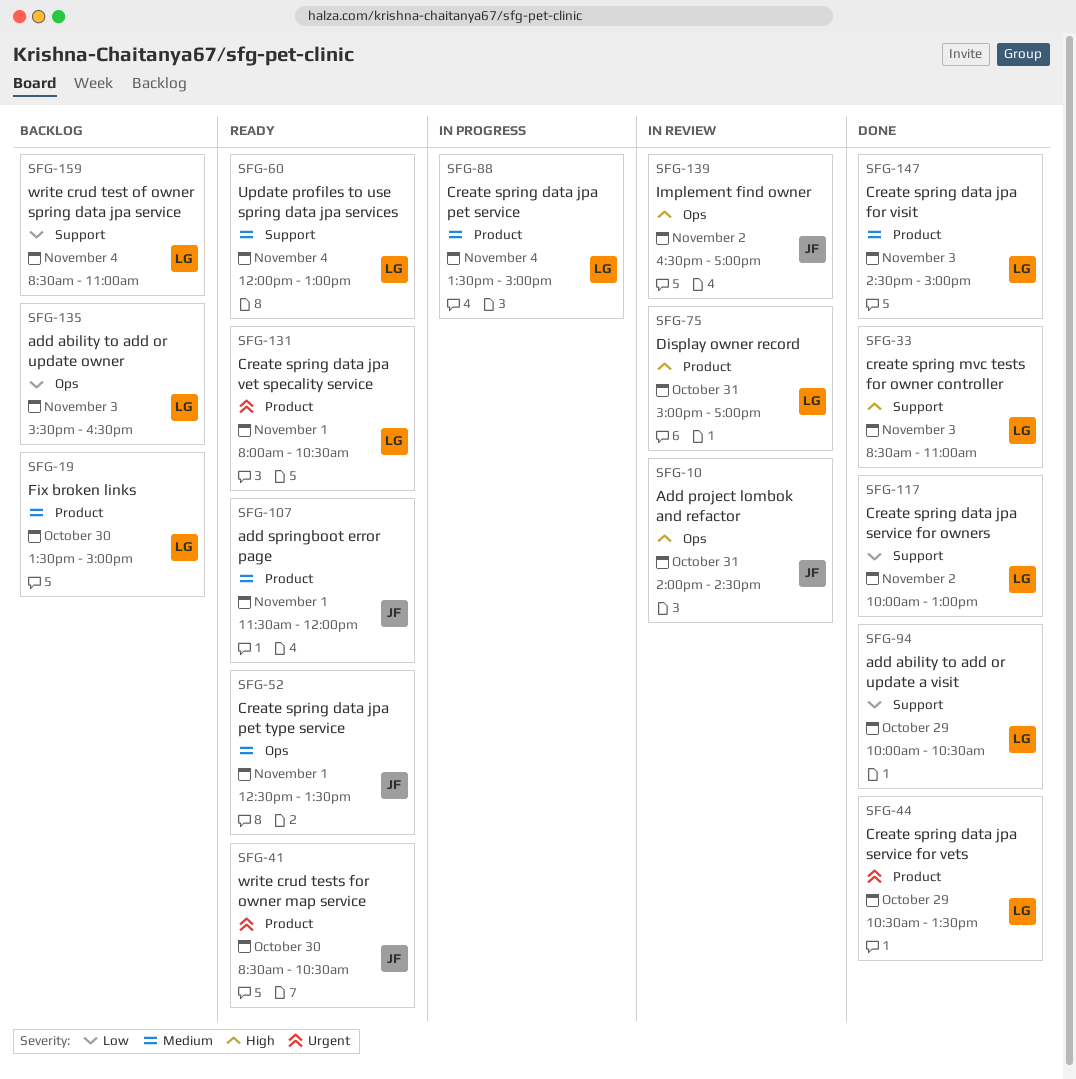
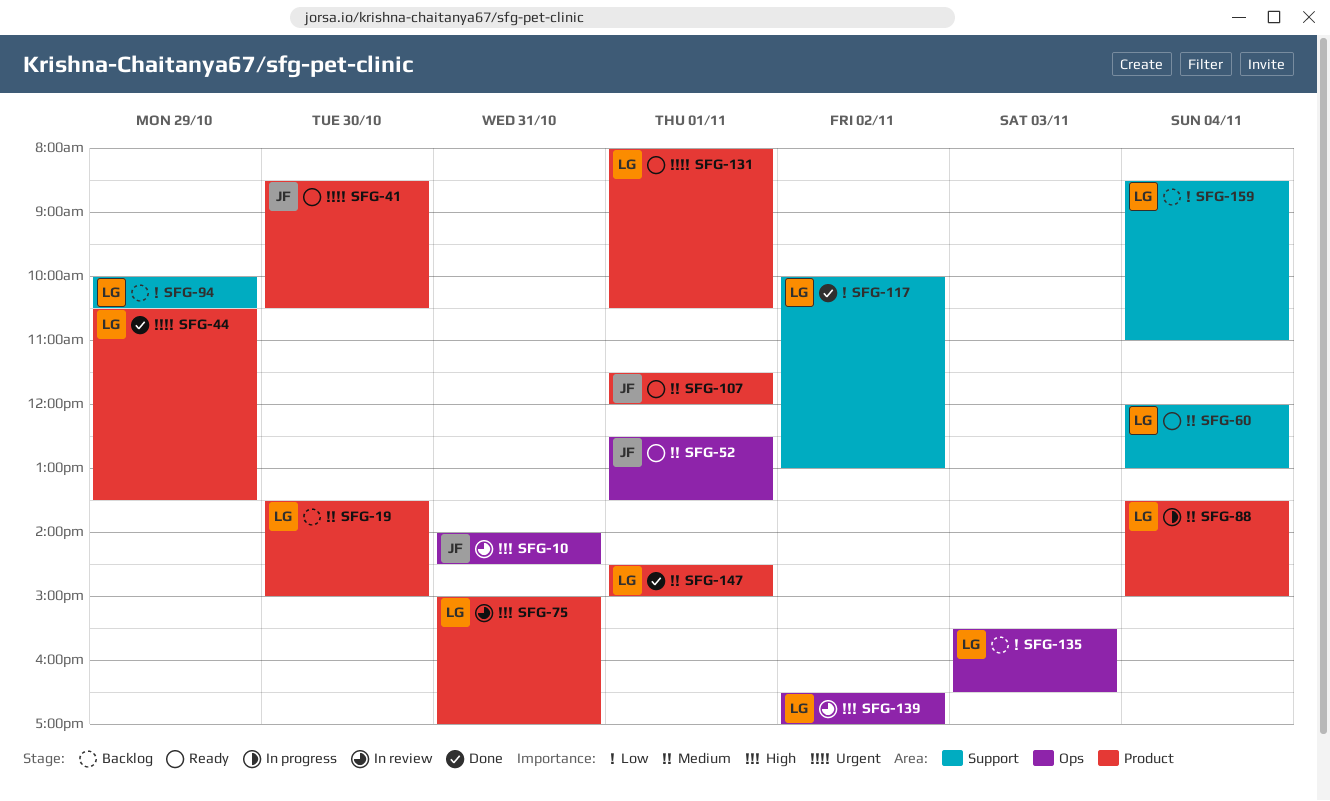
SFG-33: present -> none
SFG-94, status: Done -> Backlog
SFG-139, owner: JF -> LG
SFG-147, day: Nov 3 -> Nov 1

